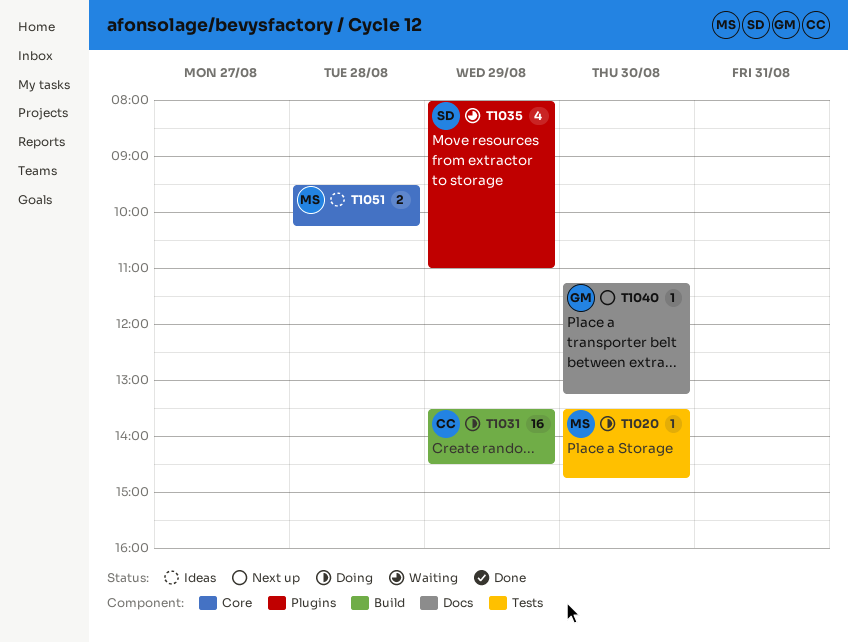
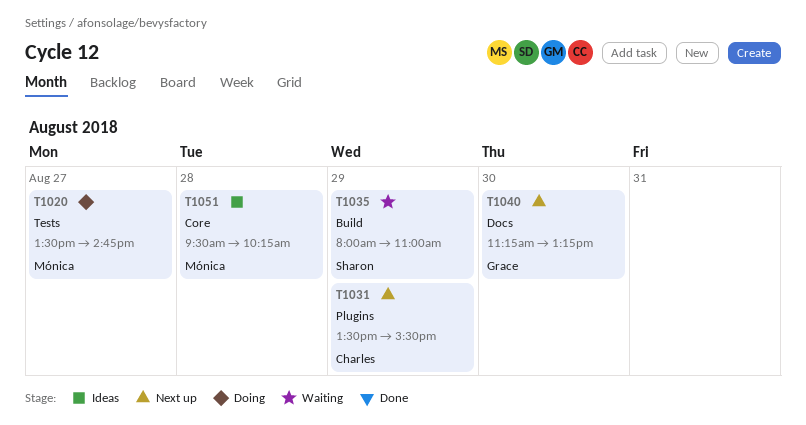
T1020, day: Aug 30 -> Aug 27
T1031, status: Doing -> Next up
T1031, label: Build -> Plugins
T1031, ends: 14:30 -> 15:30
T1035, label: Plugins -> Build

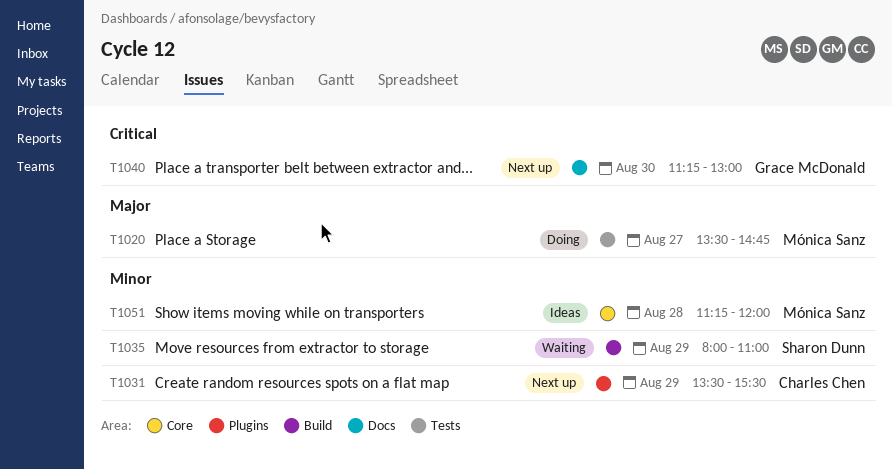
T1040, ends: 13:15 -> 13:00
T1051, begins: 09:30 -> 11:15
T1051, ends: 10:15 -> 12:00

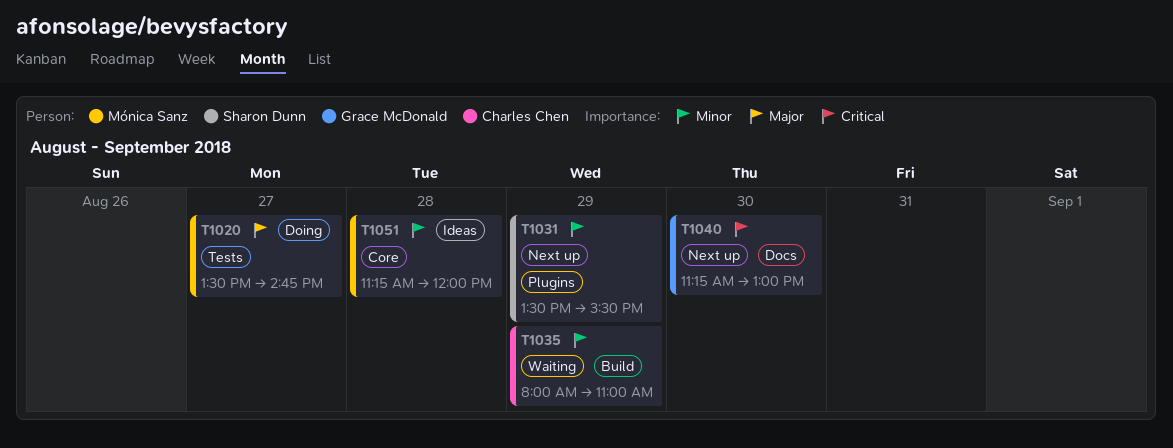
T1031, owner: Charles Chen -> Sharon Dunn
T1035, owner: Sharon Dunn -> Charles Chen

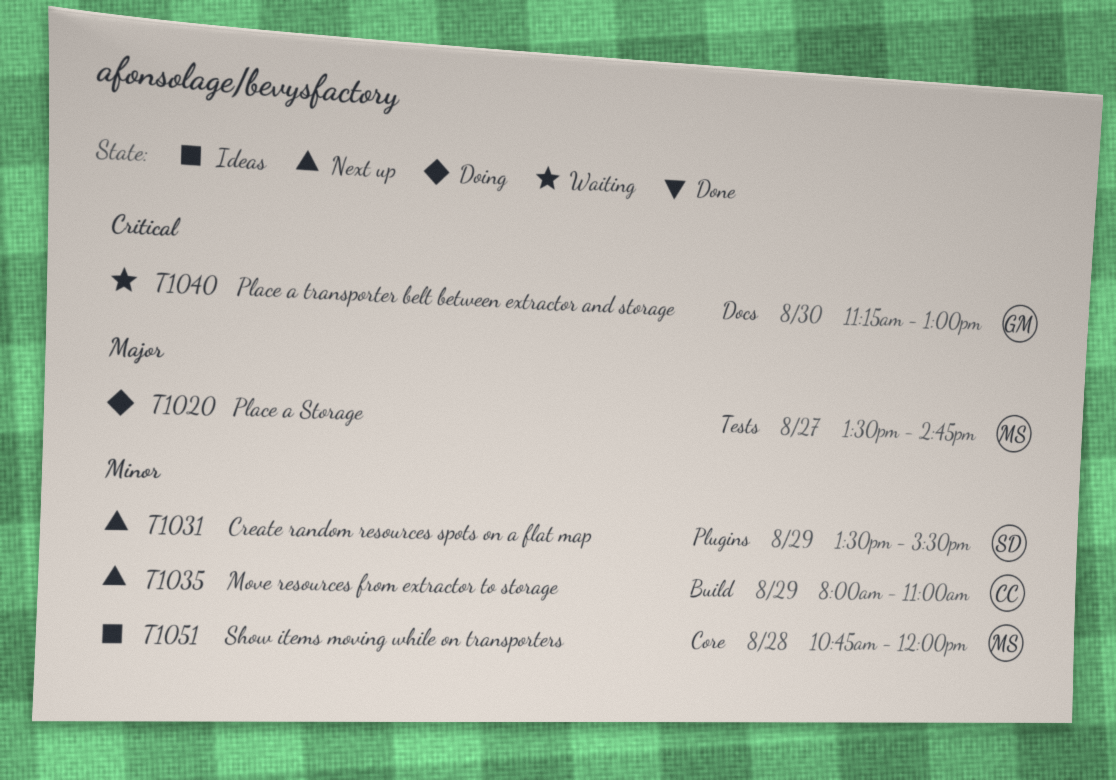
T1035, status: Waiting -> Next up
T1040, status: Next up -> Waiting
T1051, begins: 11:15 -> 10:45

